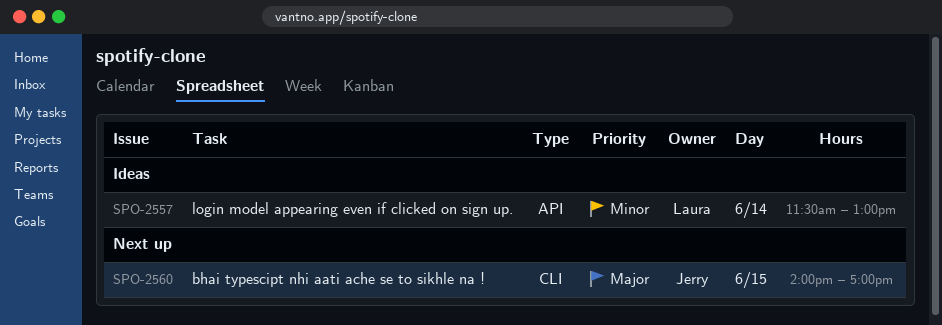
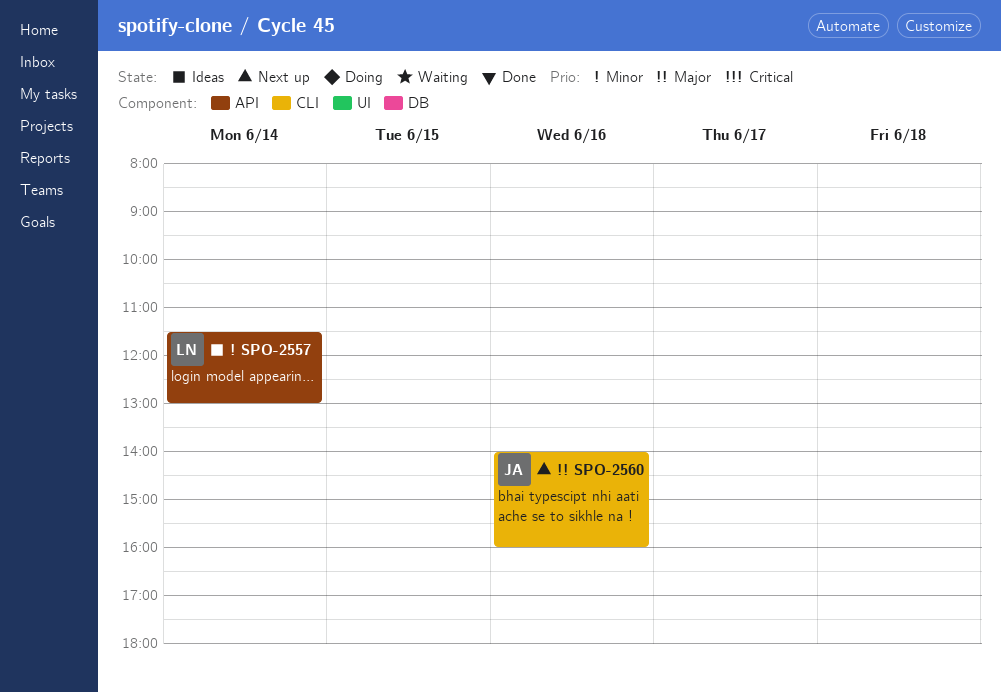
SPO-2560, day: Jun 15 -> Jun 16
SPO-2560, ends: 17:00 -> 16:00

